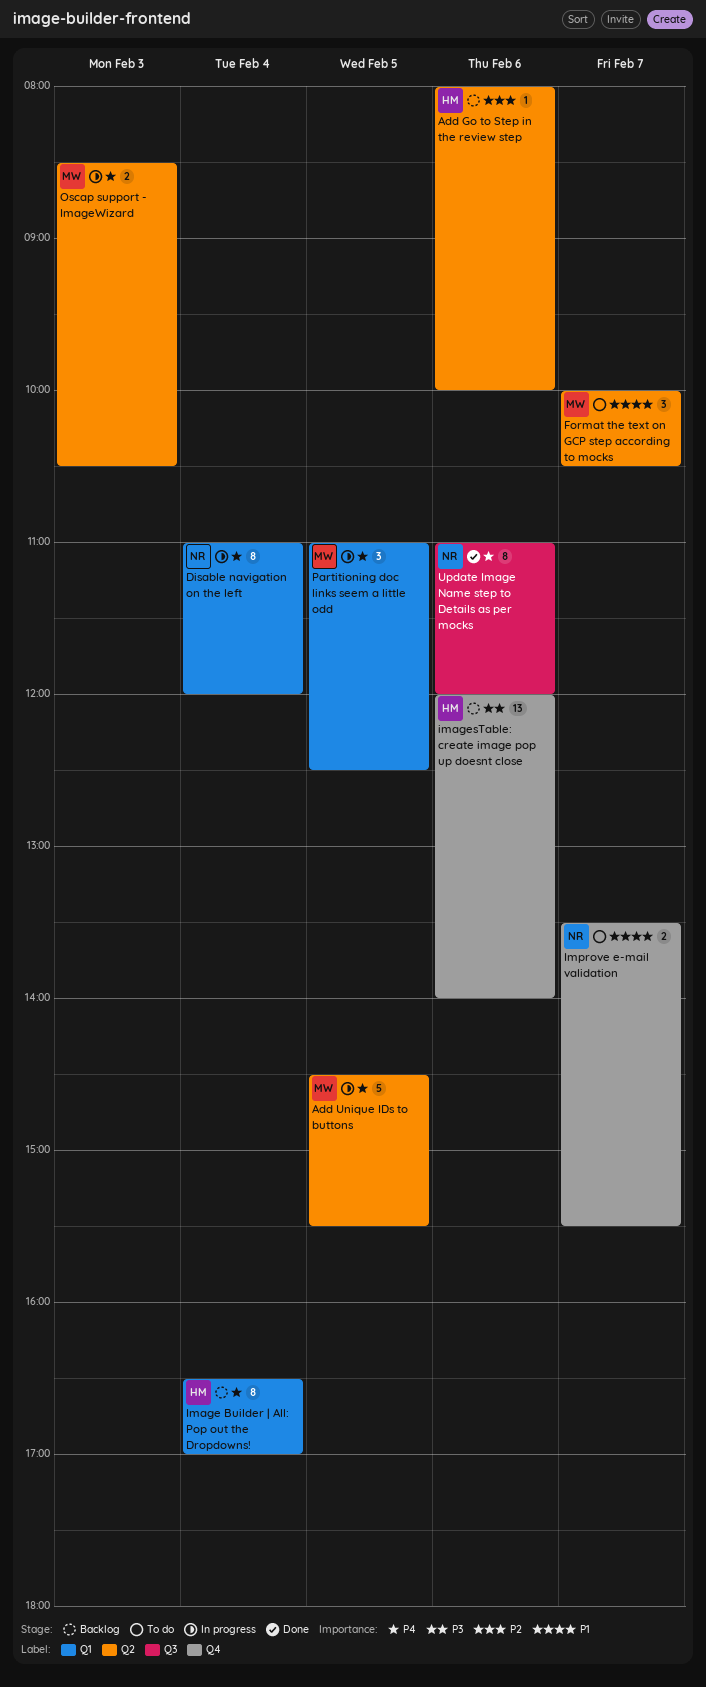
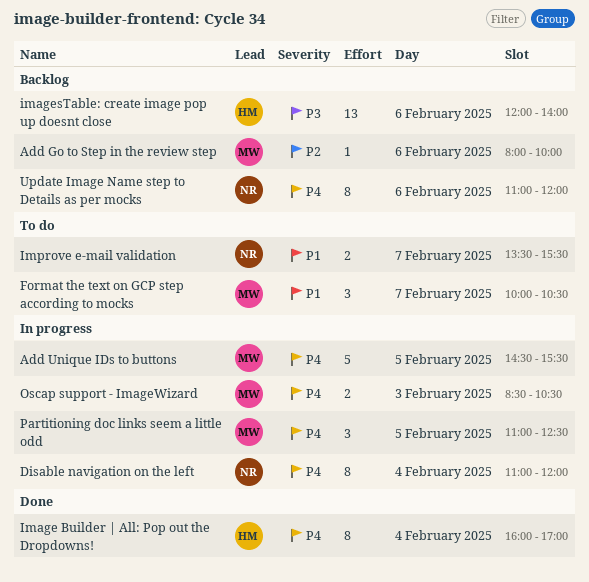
Add Go to Step in the review step, owner: HM -> MW
Image Builder | All: Pop out the Dropdowns!, status: Backlog -> Done
Image Builder | All: Pop out the Dropdowns!, begins: 16:30 -> 16:00
Update Image Name step to Details as per mocks, status: Done -> Backlog

